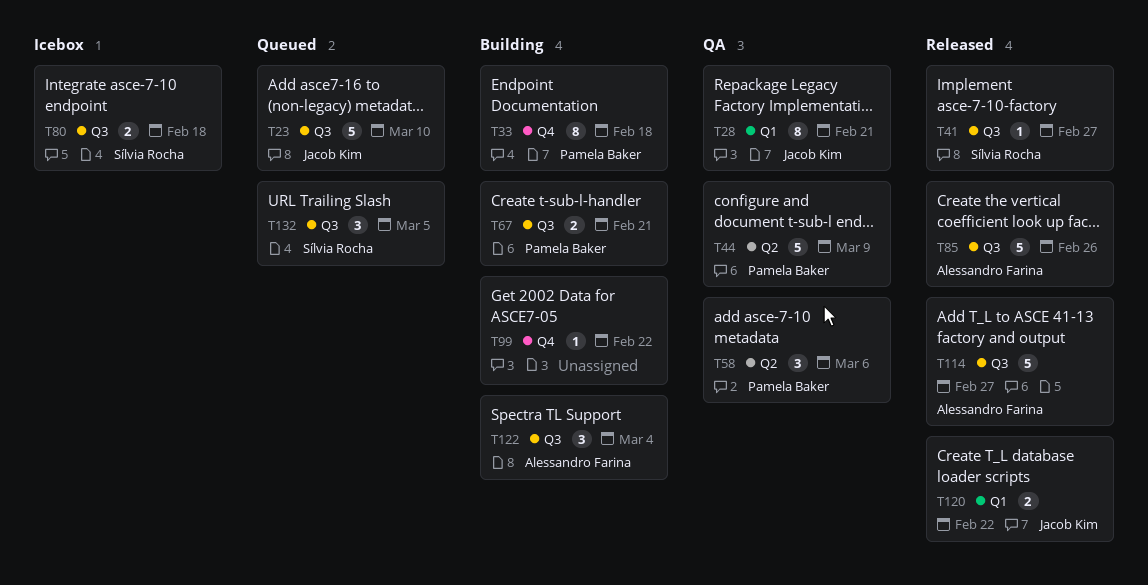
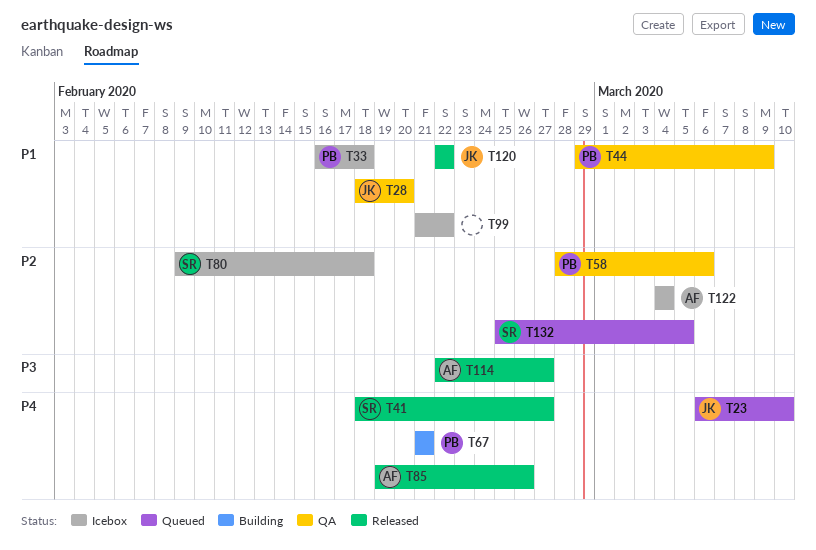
T28, due: Feb 21 -> Feb 20
T33, status: Building -> Icebox
T99, status: Building -> Icebox
T122, status: Building -> Icebox

